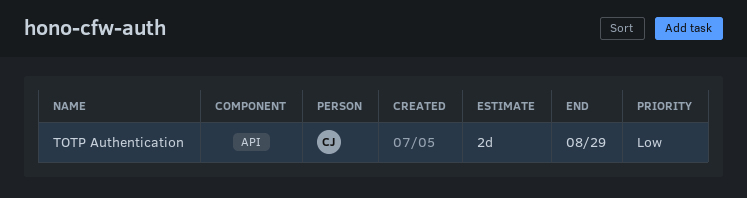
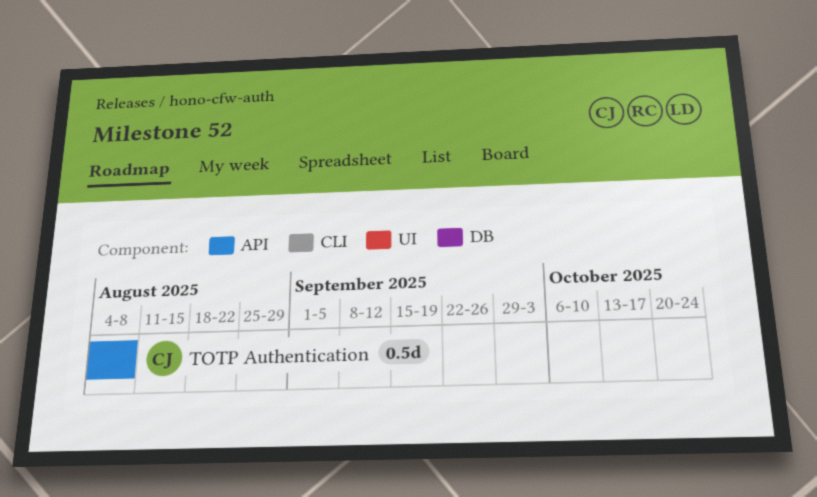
TOTP Authentication, estimate: 2d -> 0.5d
TOTP Authentication, due: Aug 29 -> Aug 8

